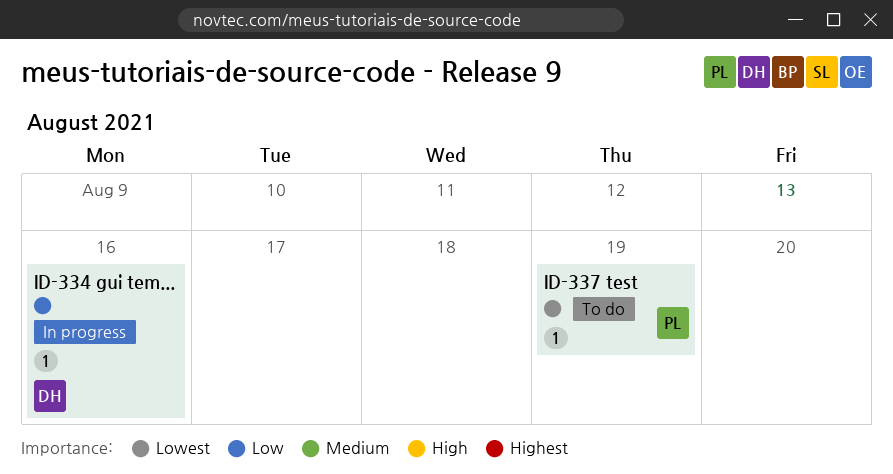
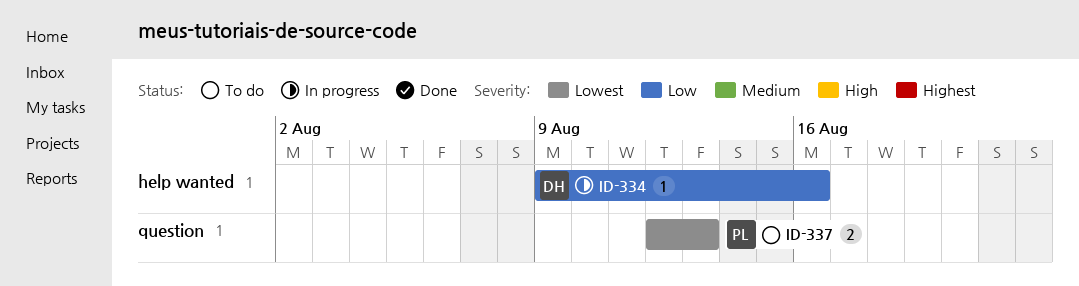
ID-337, estimate: 1 -> 2
ID-337, due: Aug 19 -> Aug 13

